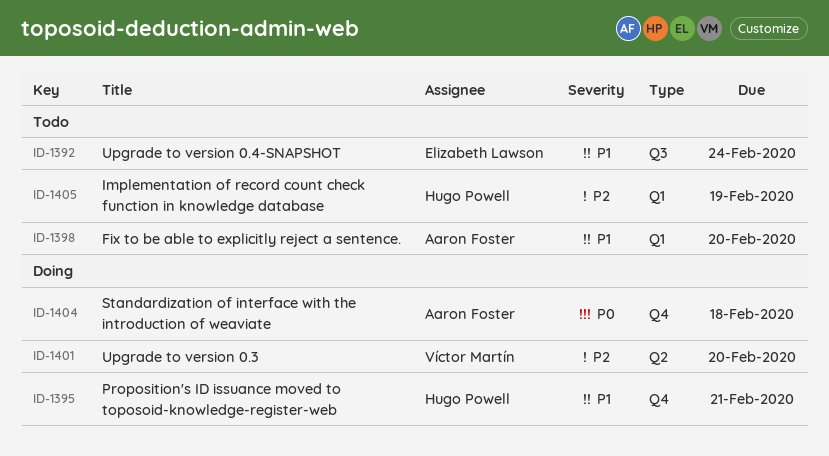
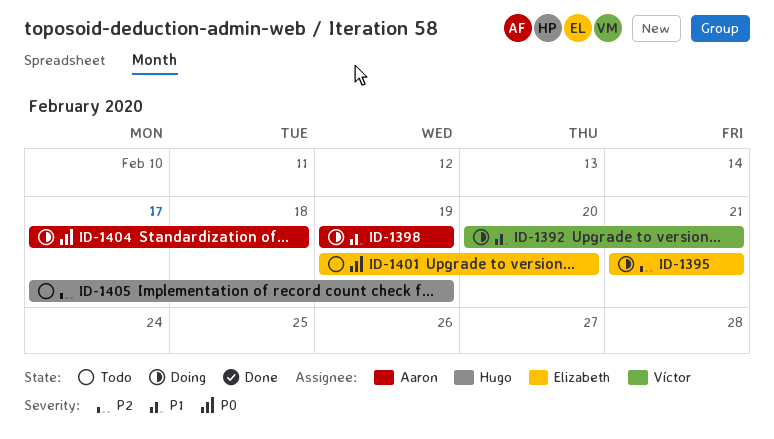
ID-1392, status: Todo -> Doing
ID-1392, owner: Elizabeth Lawson -> Víctor Martín
ID-1392, due: Feb 24 -> Feb 21
ID-1395, owner: Hugo Powell -> Elizabeth Lawson
ID-1395, priority: P1 -> P2
ID-1398, status: Todo -> Doing
ID-1398, due: Feb 20 -> Feb 19
ID-1401, status: Doing -> Todo
ID-1401, owner: Víctor Martín -> Elizabeth Lawson
ID-1401, priority: P2 -> P0

